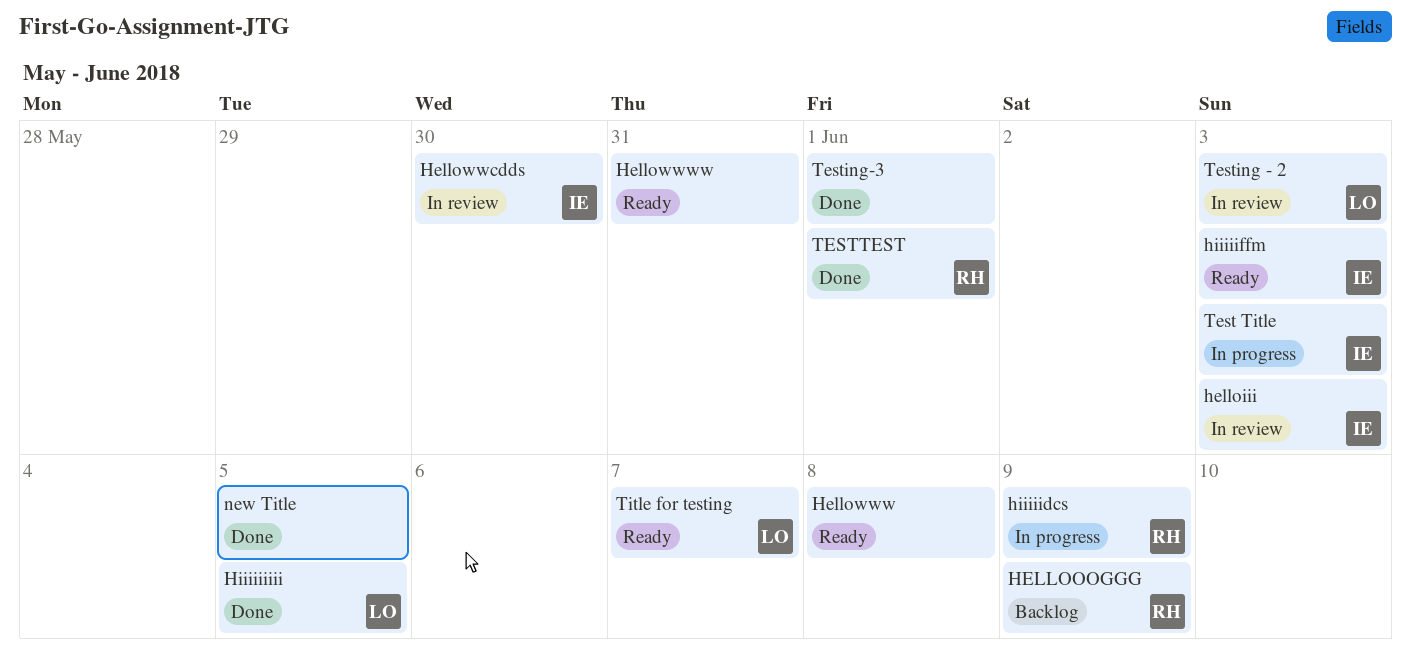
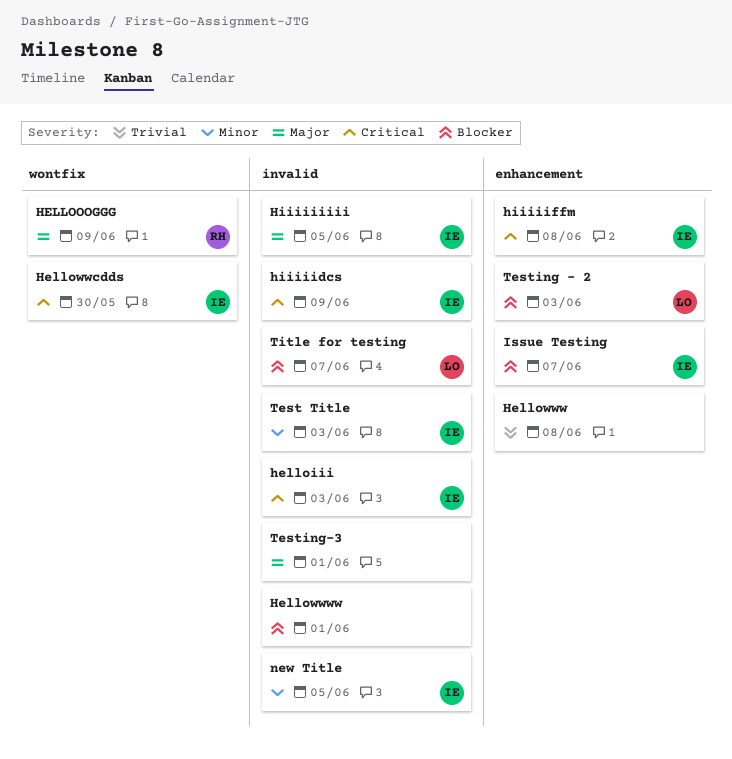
Hellowwww, due: May 31 -> Jun 1
hiiiiidcs, owner: RH -> IE
hiiiiiffm, due: Jun 3 -> Jun 8
Hiiiiiiiii, owner: LO -> IE
Issue Testing: none -> present
new Title, owner: none -> IE
TESTTEST: present -> none

